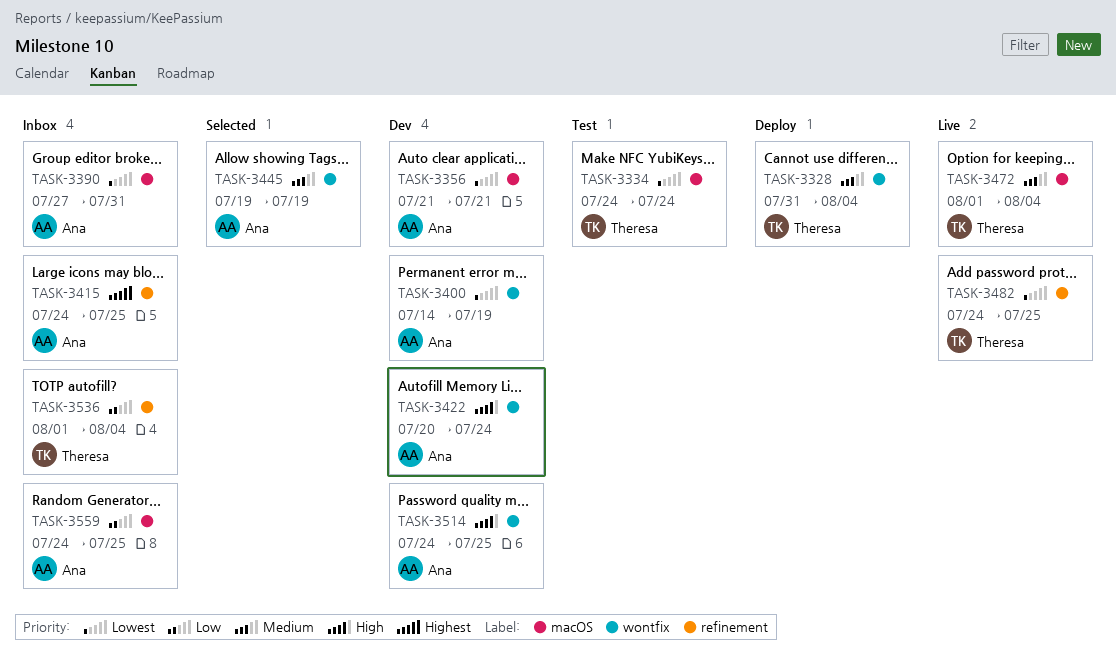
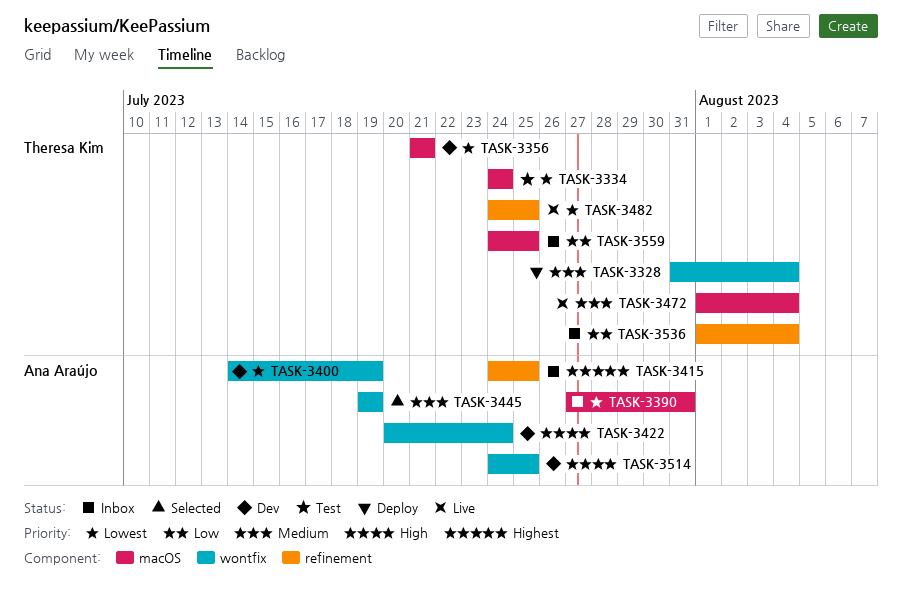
TASK-3356, owner: Ana Araújo -> Theresa Kim
TASK-3559, owner: Ana Araújo -> Theresa Kim

